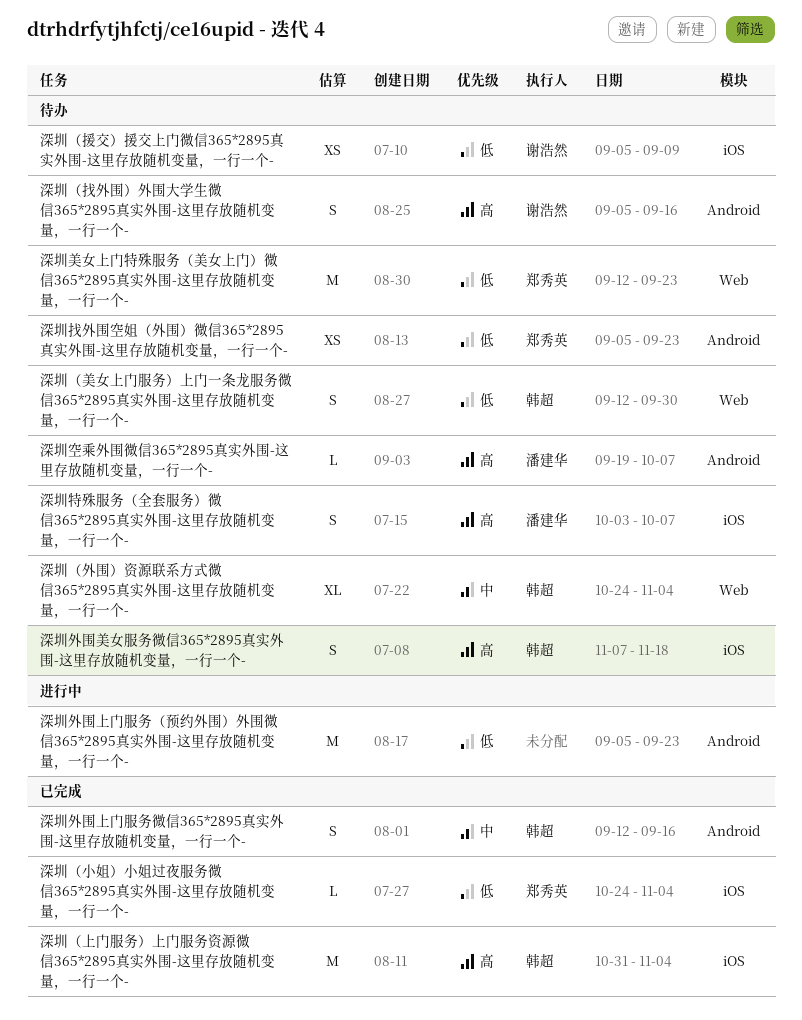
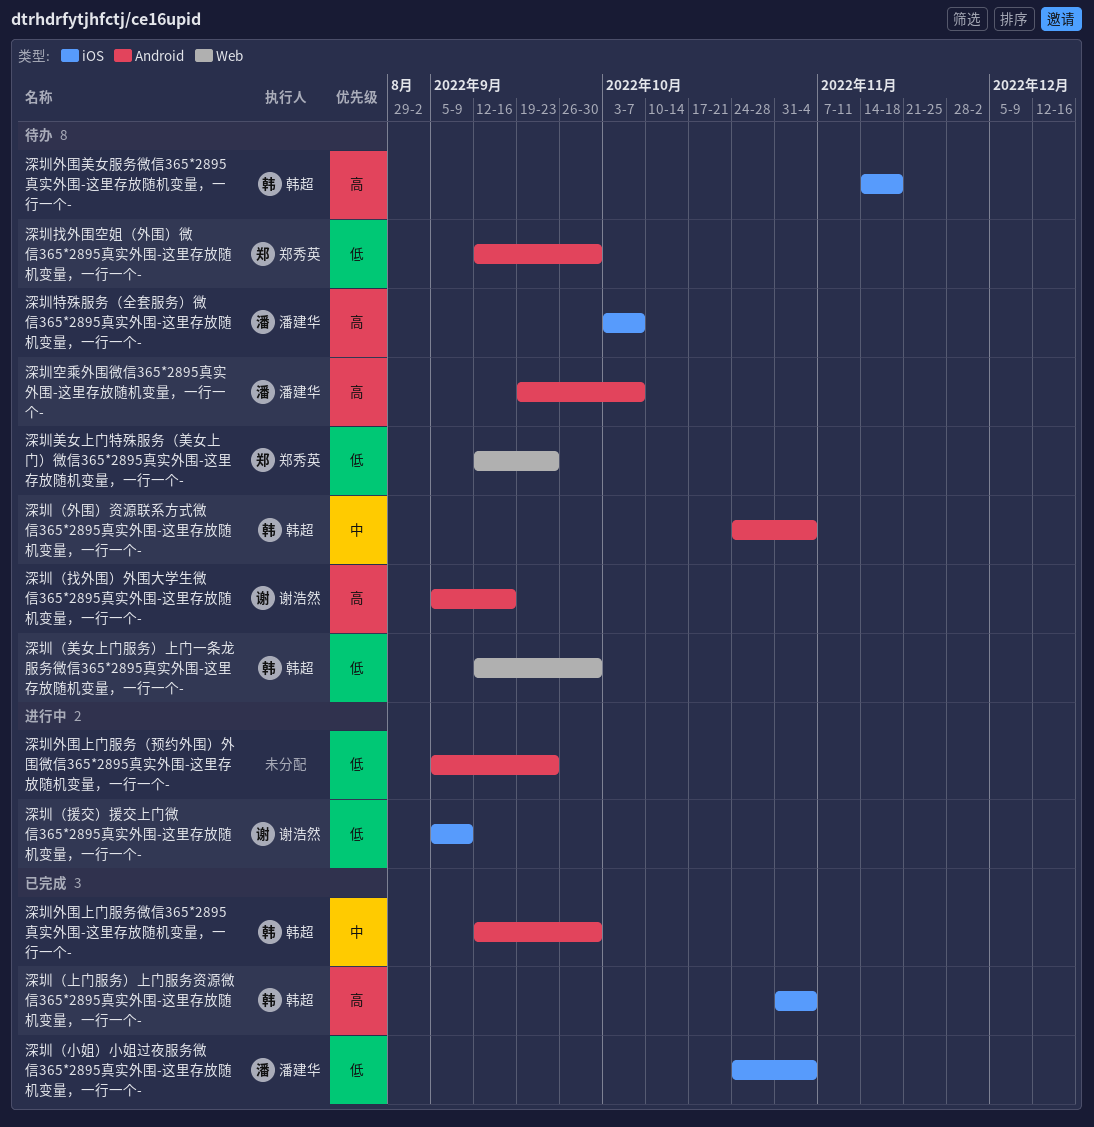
深圳外围上门服务微信365*2895真实外围-这里存放随机变量，一行一个-, due: Sep 16 -> Sep 30
深圳外围美女服务微信365*2895真实外围-这里存放随机变量，一行一个-, start: Nov 7 -> Nov 14
深圳找外围空姐（外围）微信365*2895真实外围-这里存放随机变量，一行一个-, start: Sep 5 -> Sep 12
深圳找外围空姐（外围）微信365*2895真实外围-这里存放随机变量，一行一个-, due: Sep 23 -> Sep 30
深圳（外围）资源联系方式微信365*2895真实外围-这里存放随机变量，一行一个-, label: Web -> Android
深圳（小姐）小姐过夜服务微信365*2895真实外围-这里存放随机变量，一行一个-, owner: 郑秀英 -> 潘建华
深圳（援交）援交上门微信365*2895真实外围-这里存放随机变量，一行一个-, status: 待办 -> 进行中

